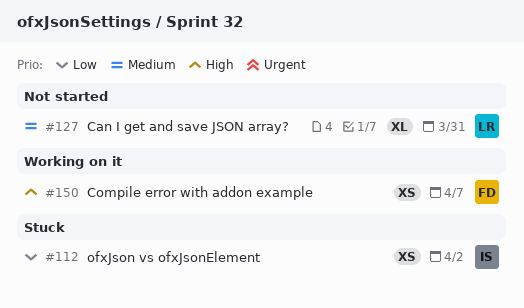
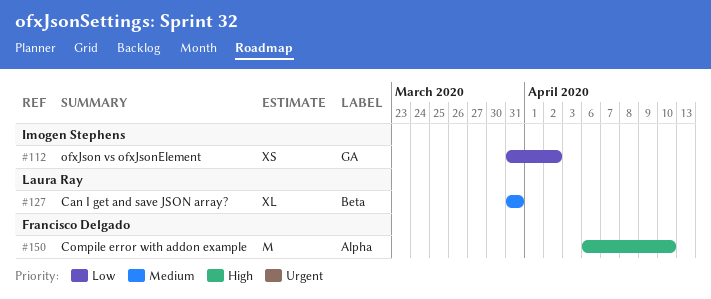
#150, estimate: XS -> M
#150, due: Apr 7 -> Apr 10

